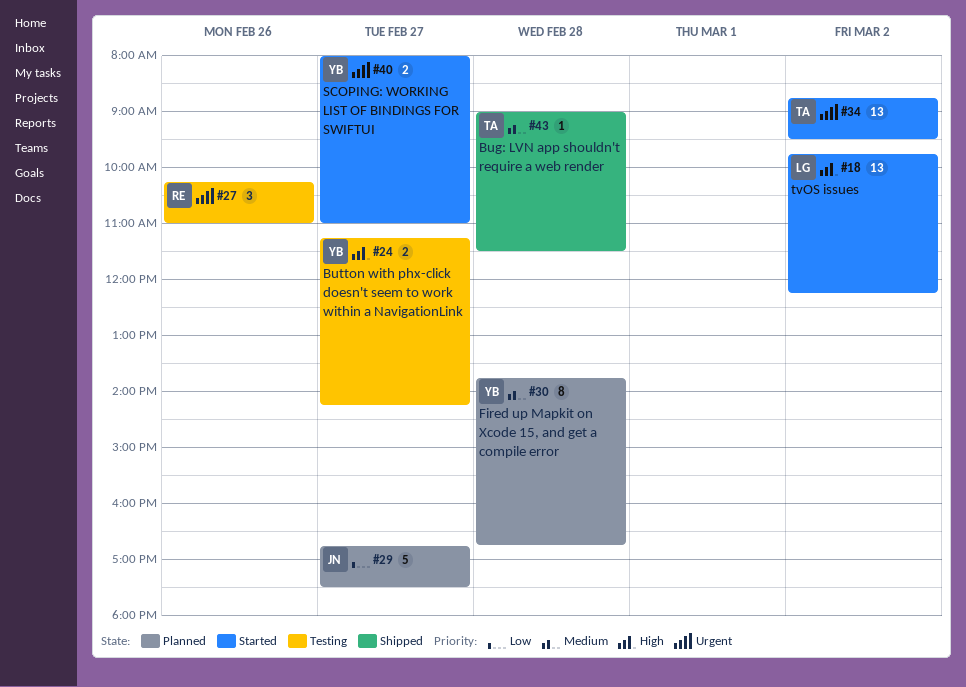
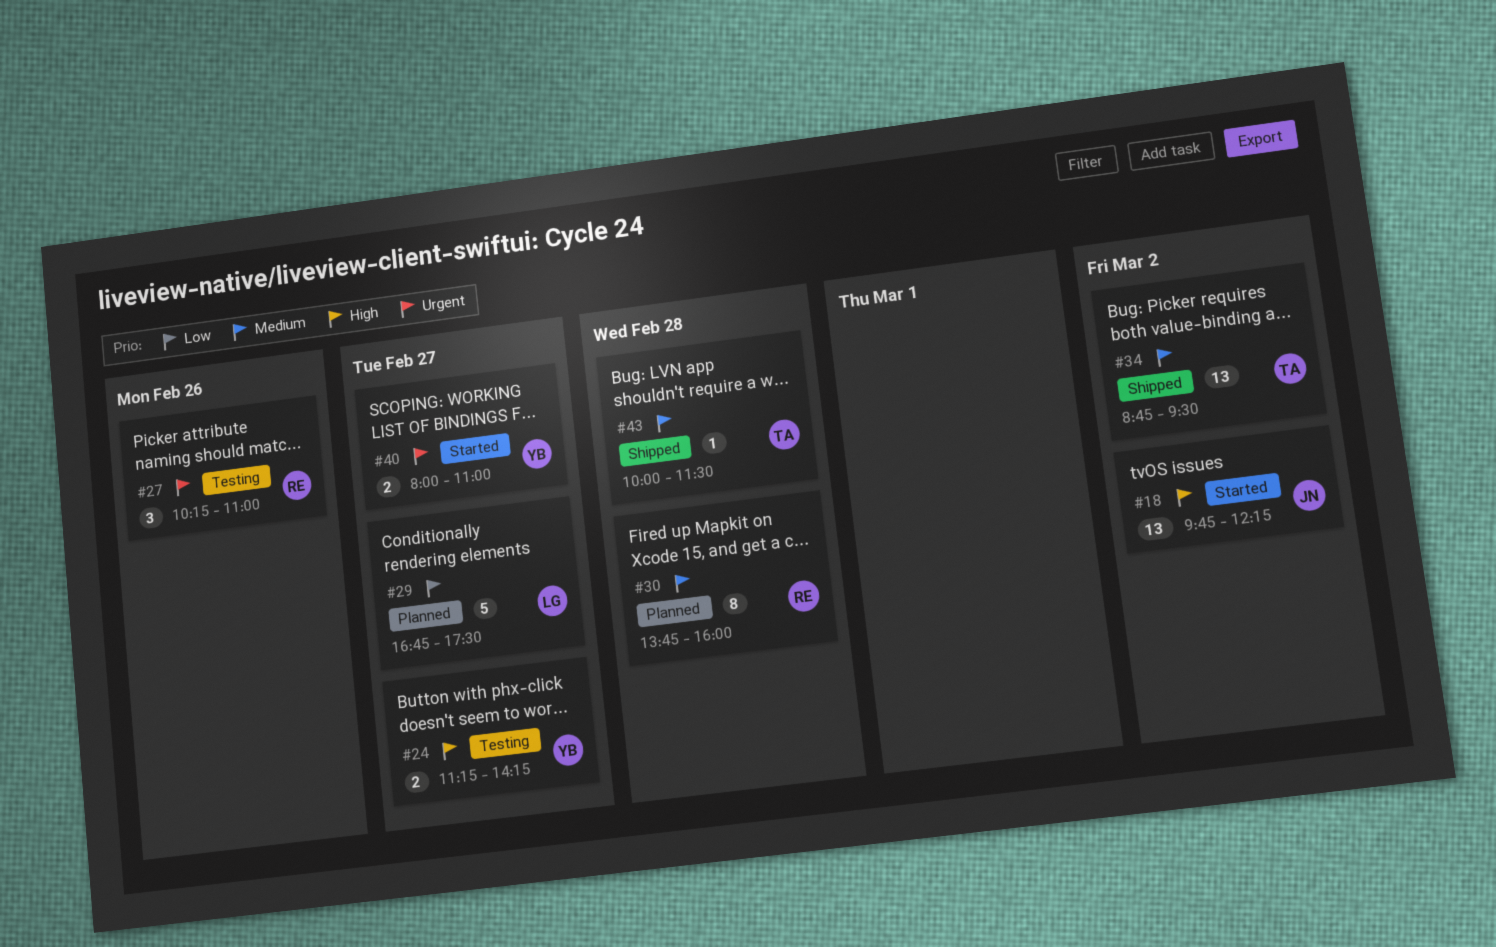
#18, owner: LG -> JN
#29, owner: JN -> LG
#30, owner: YB -> RE
#30, ends: 16:45 -> 16:00
#34, status: Started -> Shipped
#34, priority: Urgent -> Medium
#43, begins: 09:00 -> 10:00

